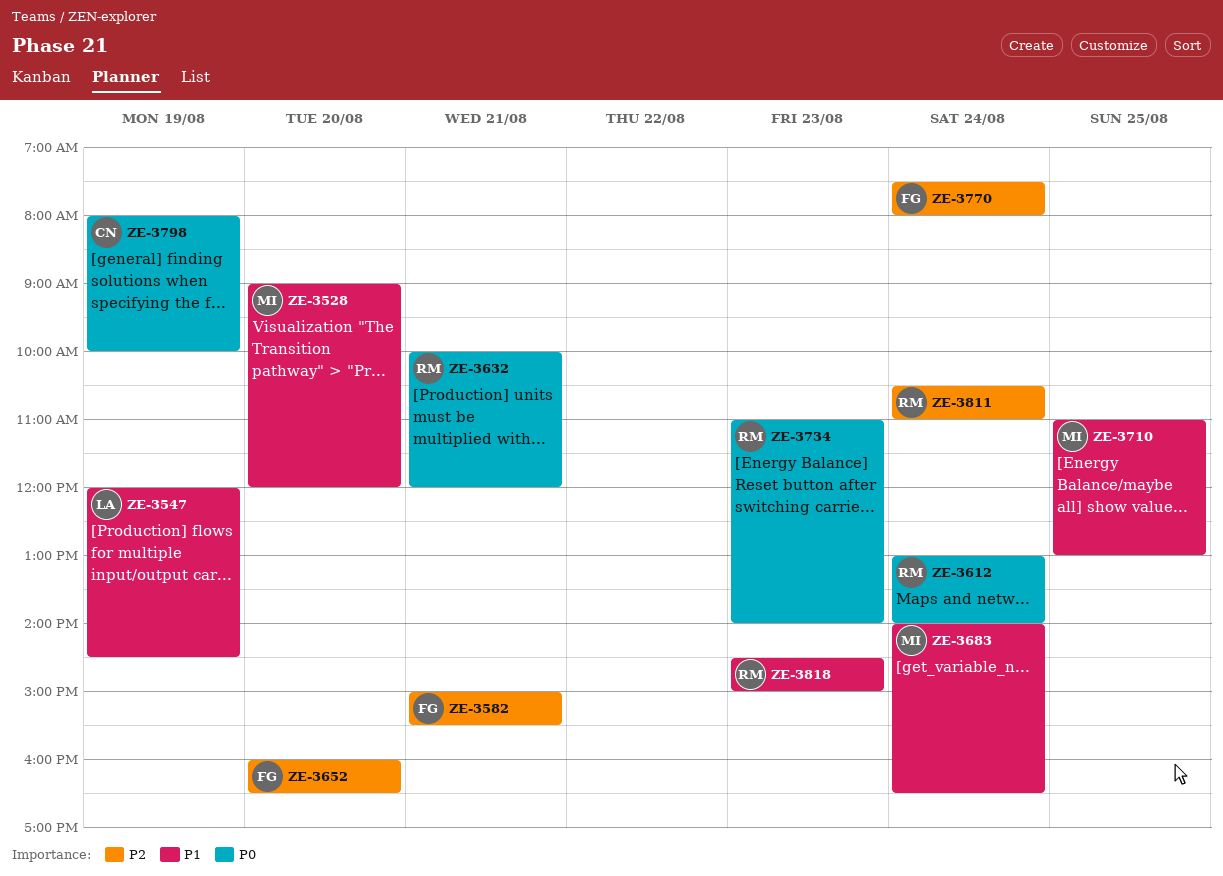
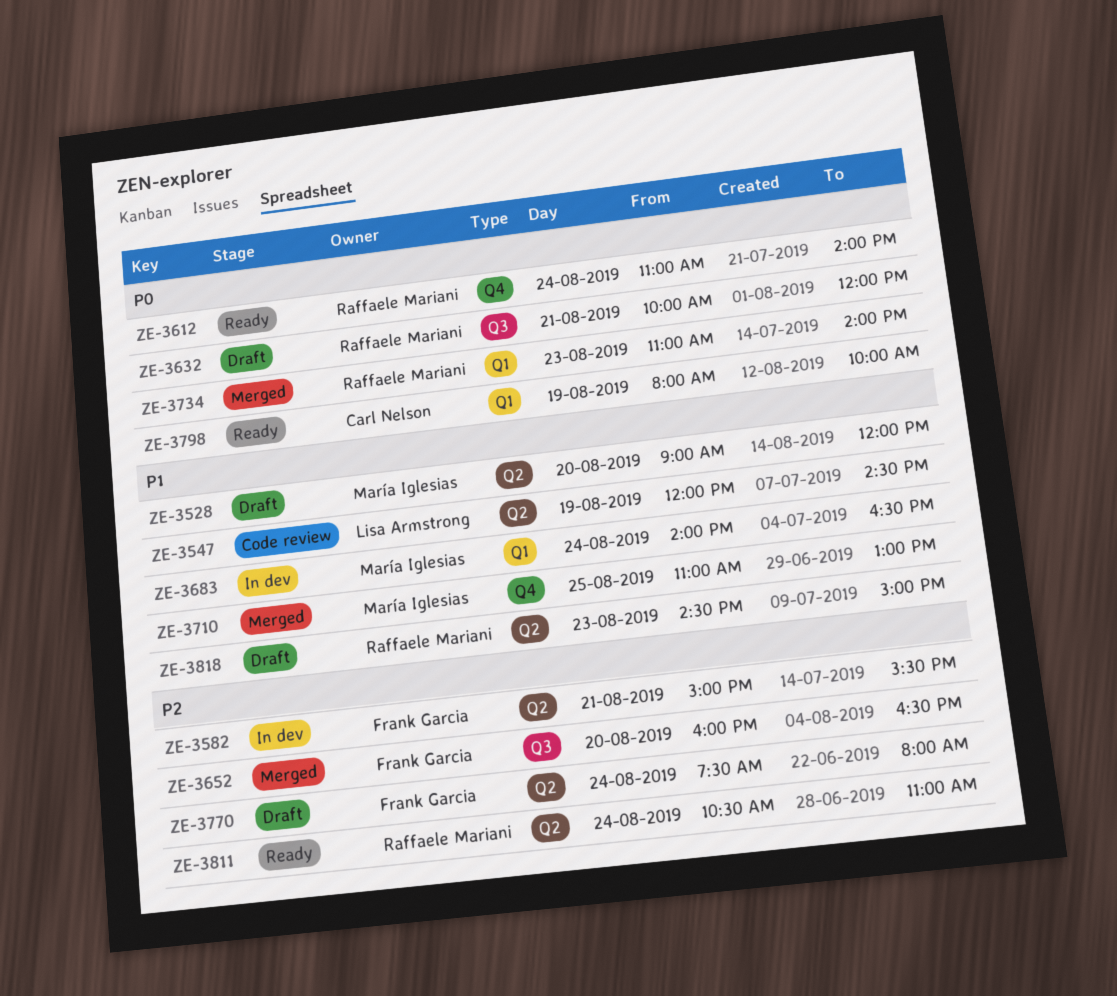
ZE-3612, begins: 13:00 -> 11:00

